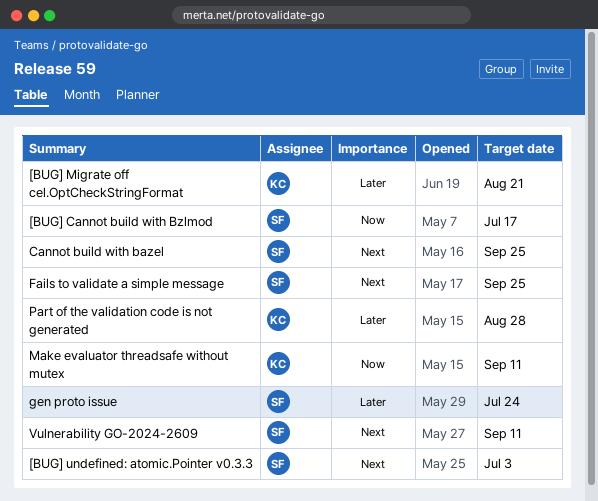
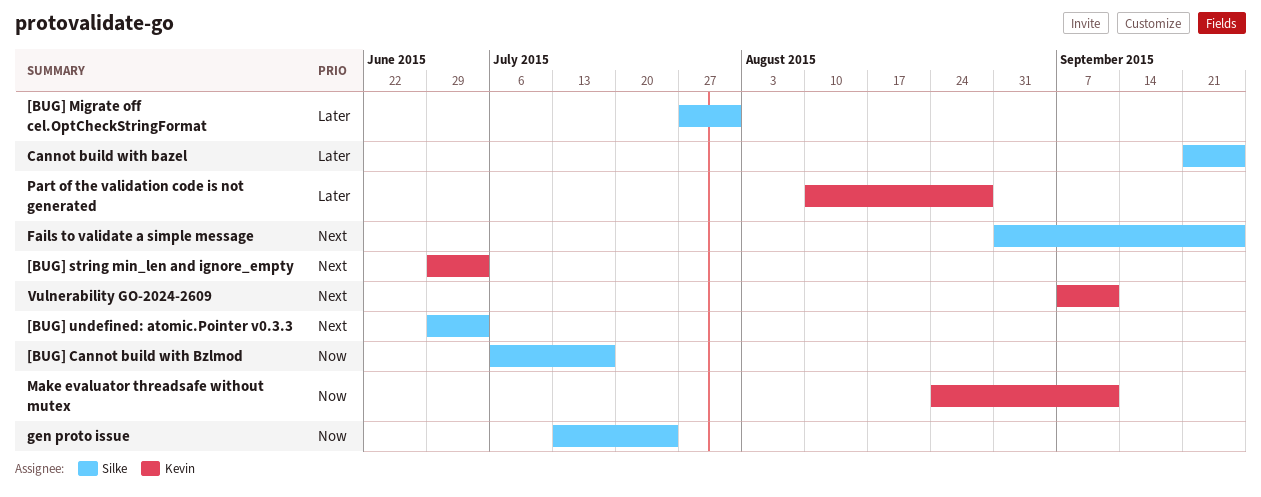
[BUG] Migrate off cel.OptCheckStringFormat, owner: Kevin -> Silke
[BUG] Migrate off cel.OptCheckStringFormat, due: Aug 21 -> Jul 31
[BUG] string min_len and ignore_empty: none -> present
Cannot build with bazel, priority: Next -> Later
gen proto issue, priority: Later -> Now
Vulnerability GO-2024-2609, owner: Silke -> Kevin

